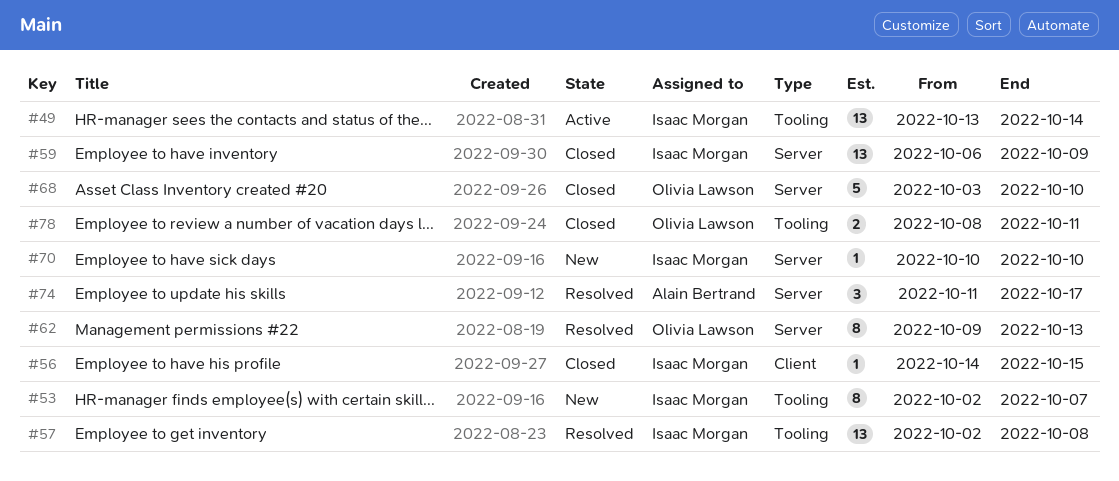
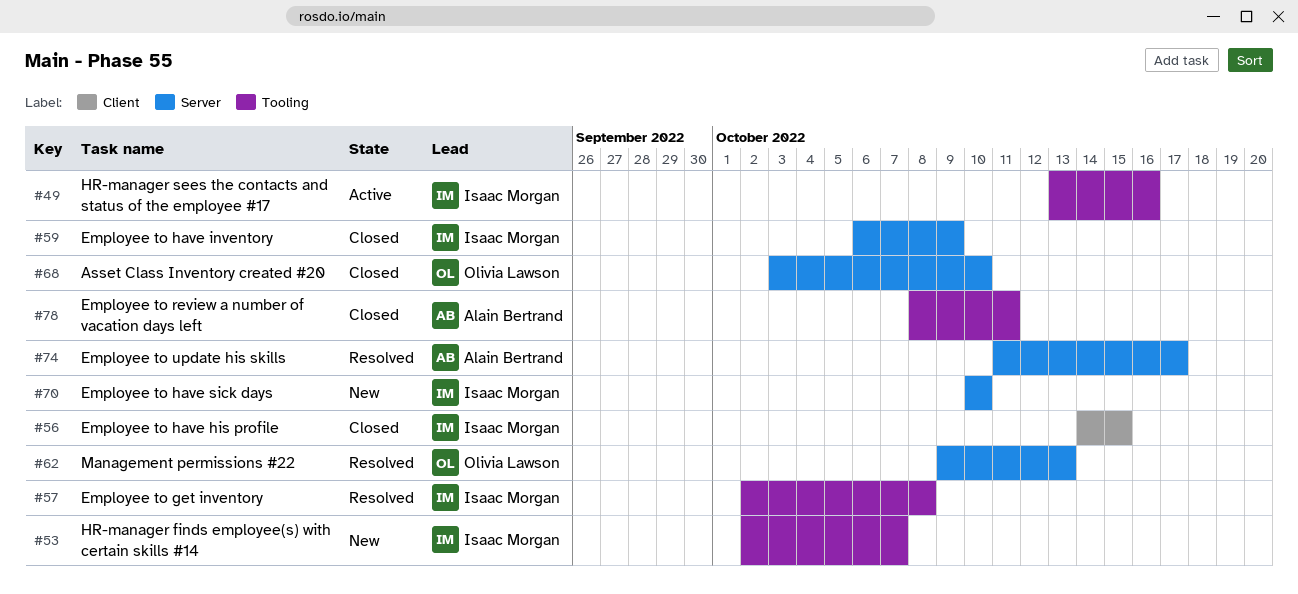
#49, due: Oct 14 -> Oct 16
#78, owner: Olivia Lawson -> Alain Bertrand

